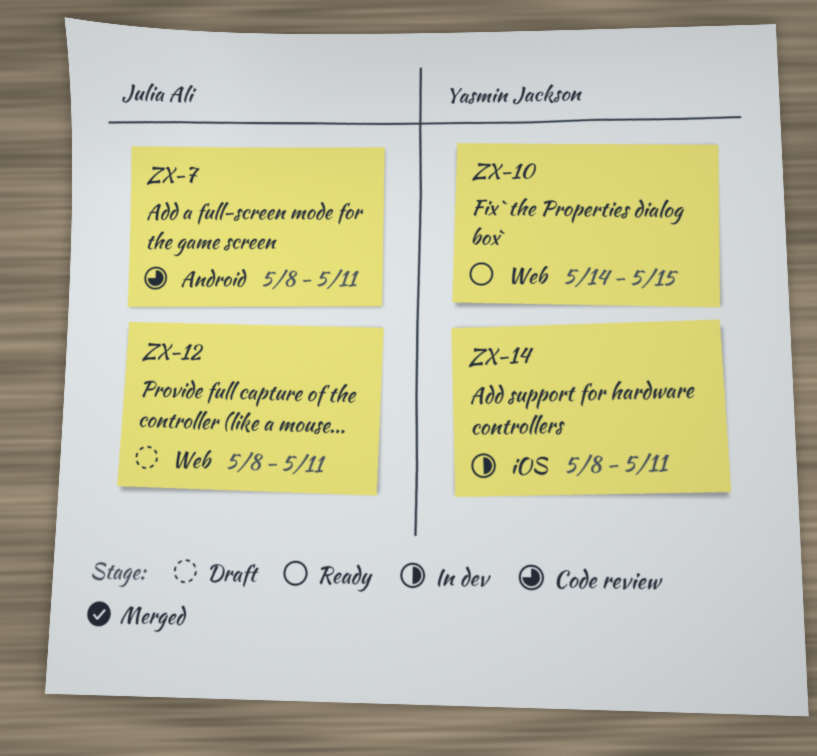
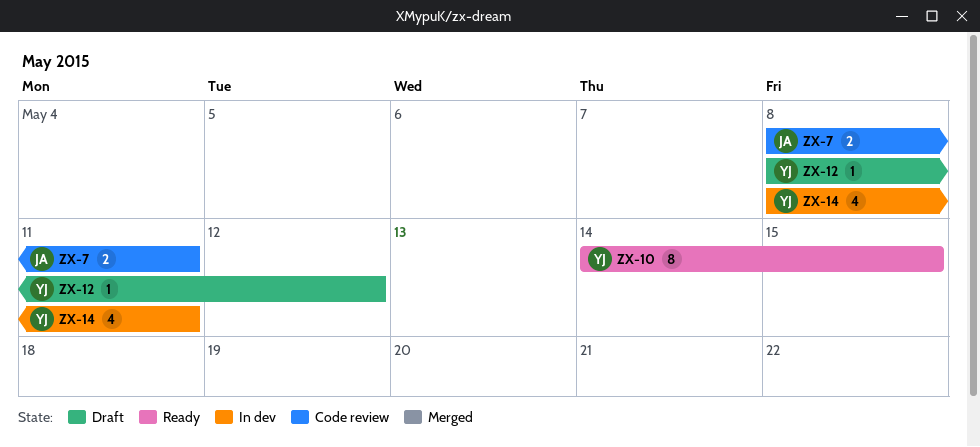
ZX-12, owner: Julia Ali -> Yasmin Jackson
ZX-12, due: May 11 -> May 12

